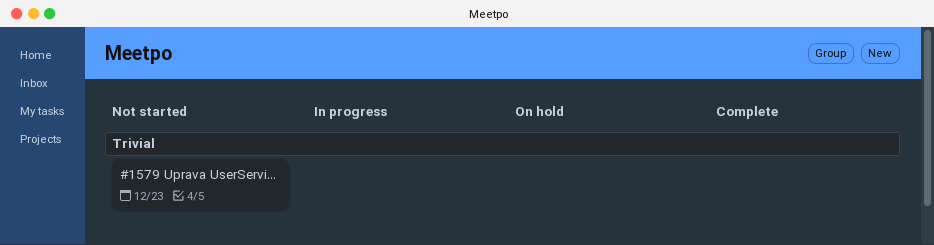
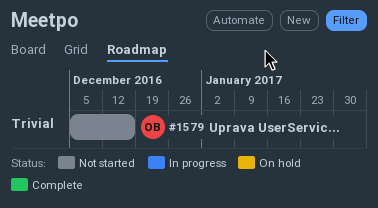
#1579, due: Dec 23 -> Dec 16

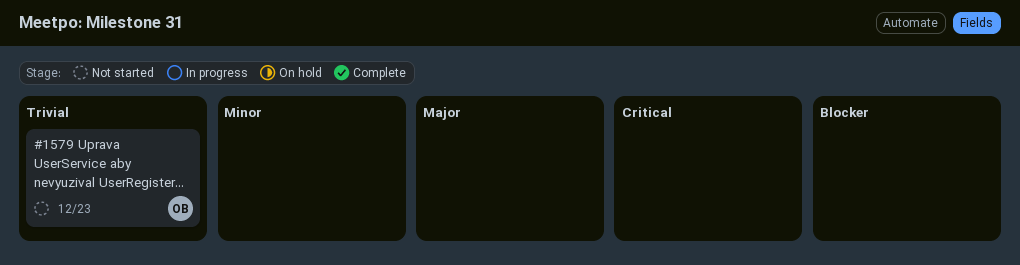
#1579, due: Dec 16 -> Dec 23

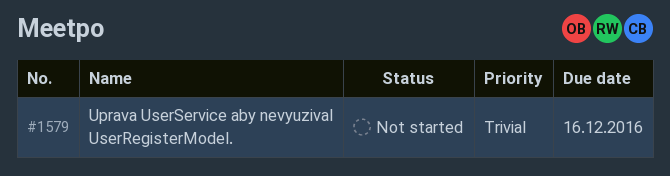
#1579, due: Dec 23 -> Dec 16

